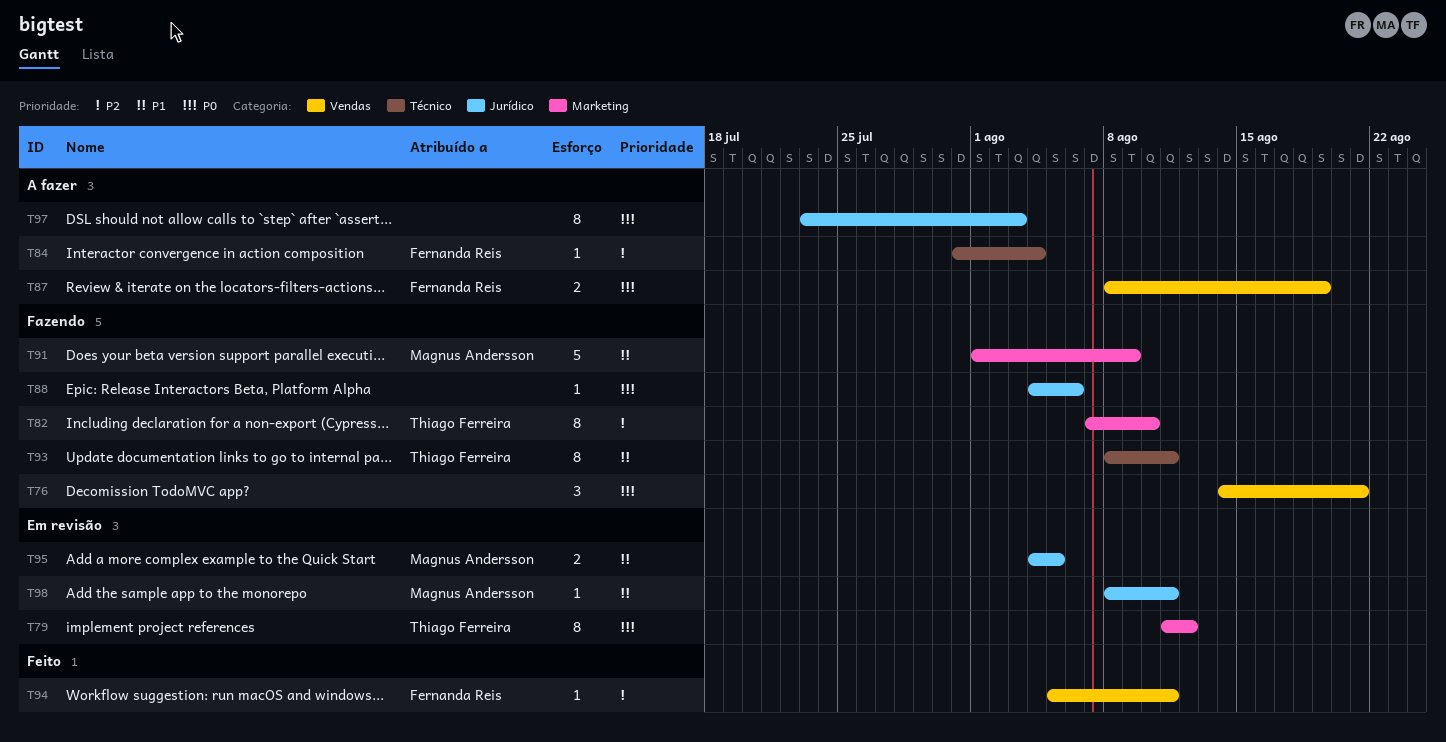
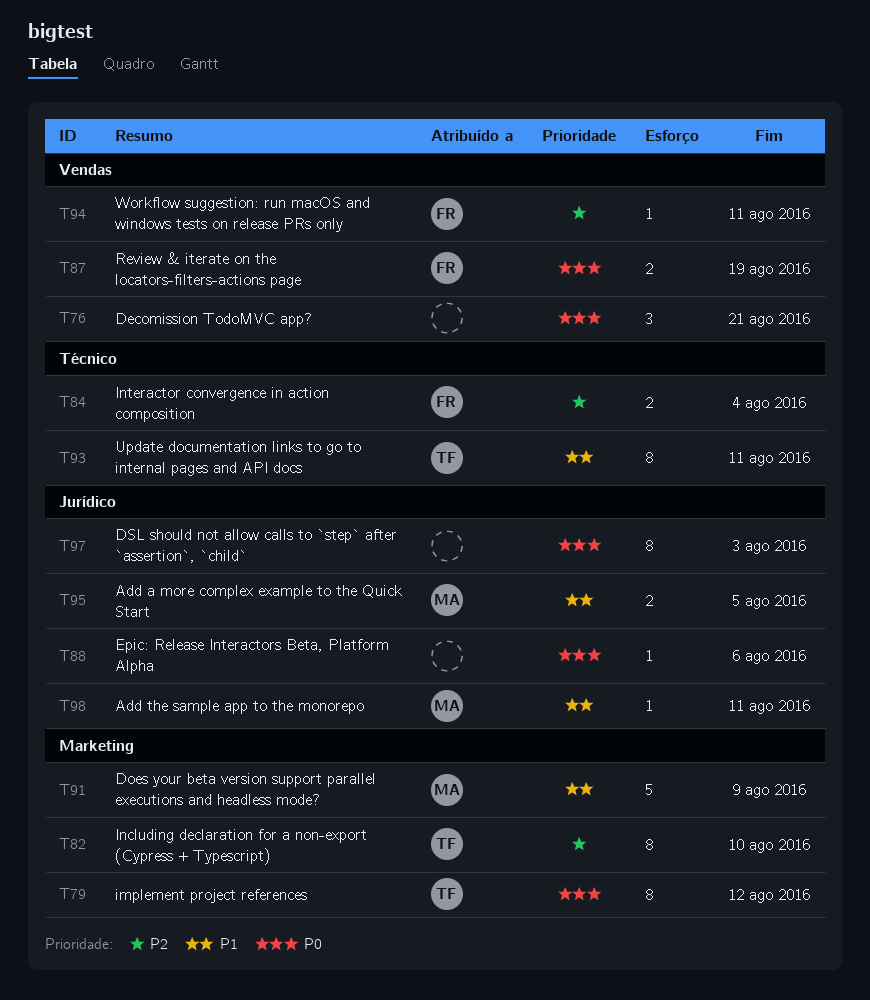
T84, estimate: 1 -> 2

